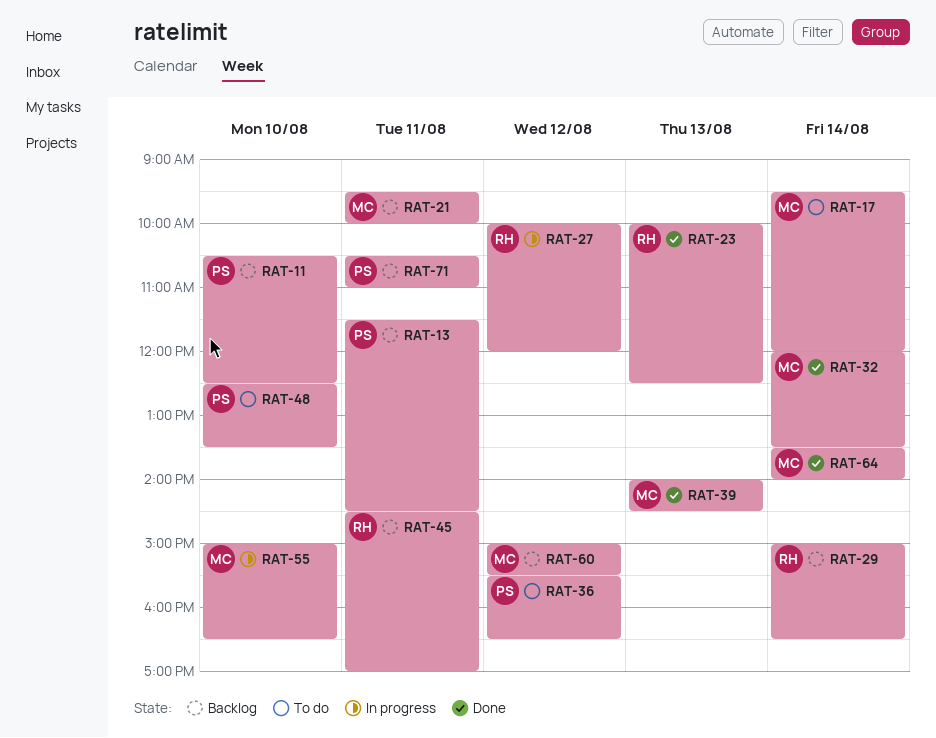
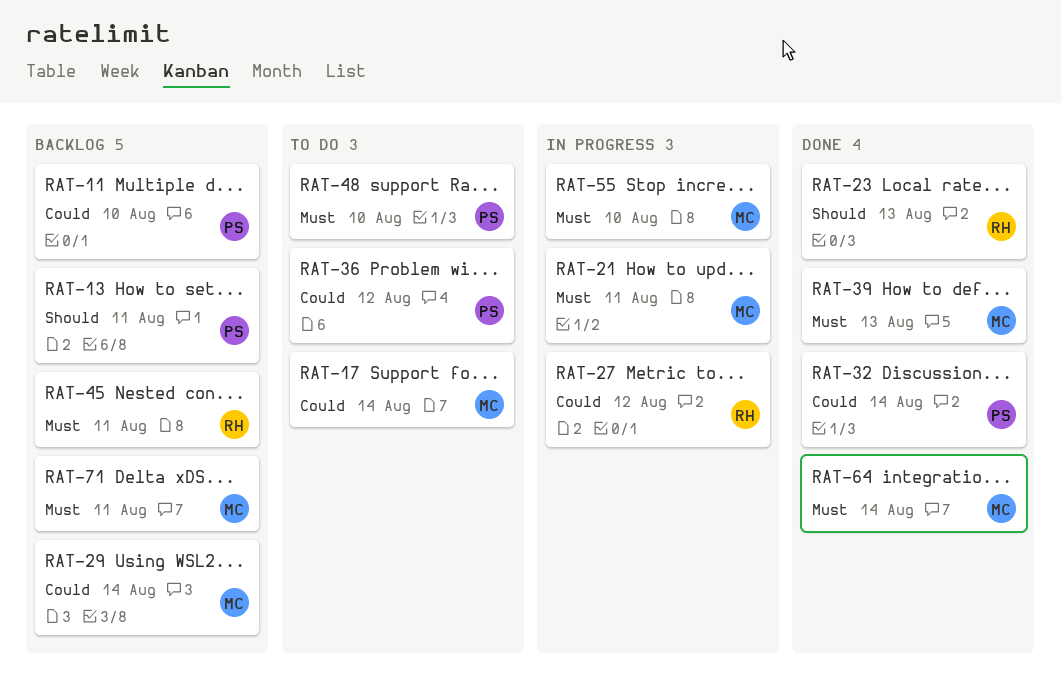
RAT-21, status: Backlog -> In progress
RAT-29, owner: RH -> MC
RAT-32, owner: MC -> PS
RAT-60: present -> none
RAT-71, owner: PS -> MC

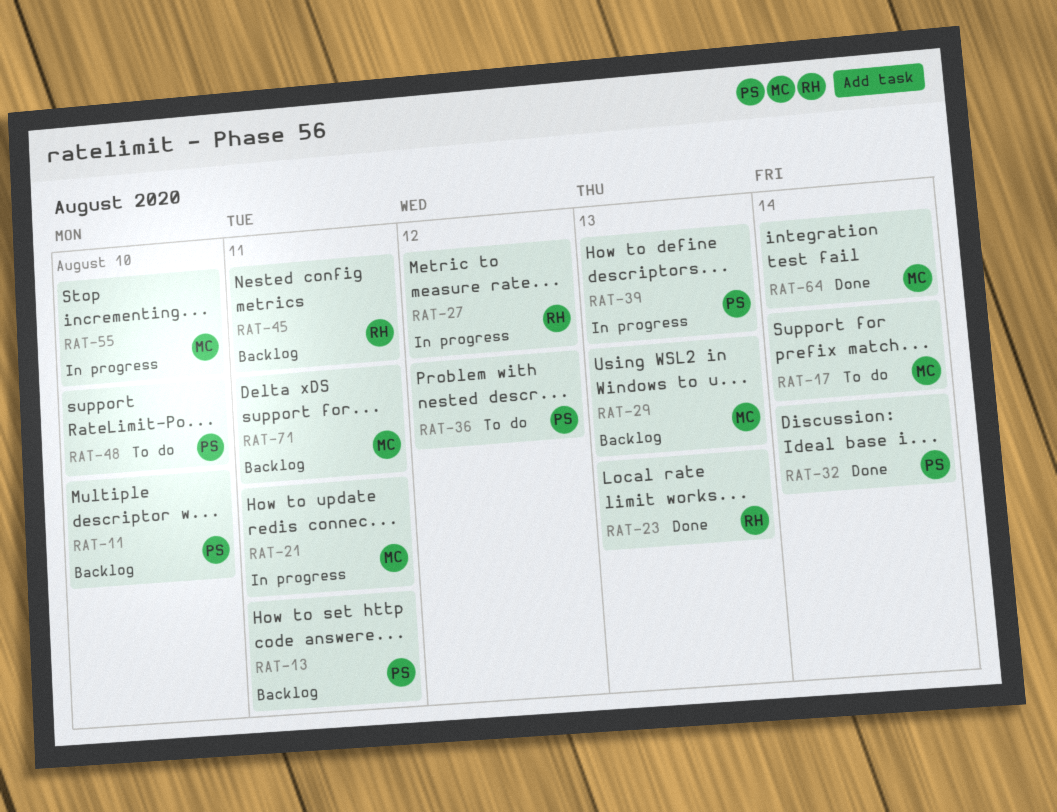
RAT-29, day: Aug 14 -> Aug 13
RAT-39, status: Done -> In progress
RAT-39, owner: MC -> PS

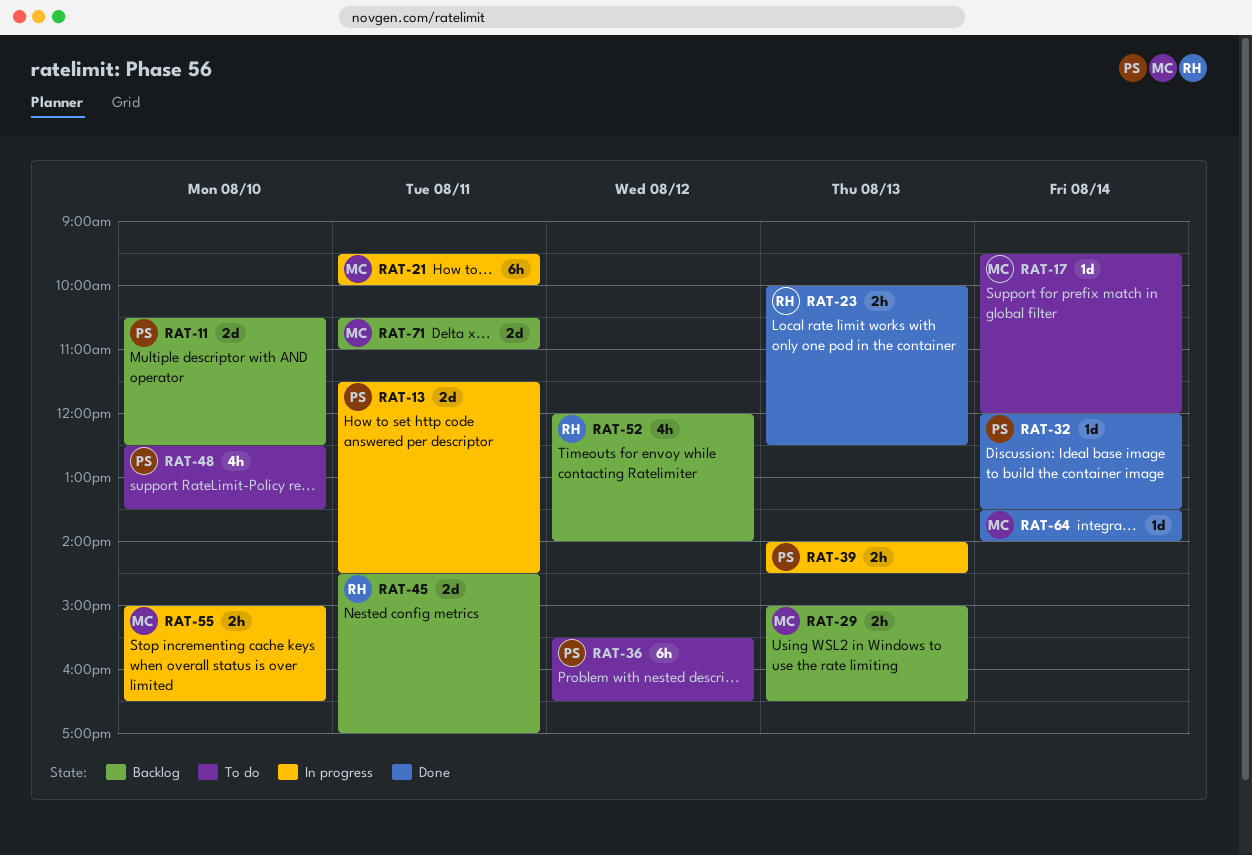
RAT-13, status: Backlog -> In progress
RAT-27: present -> none
RAT-52: none -> present

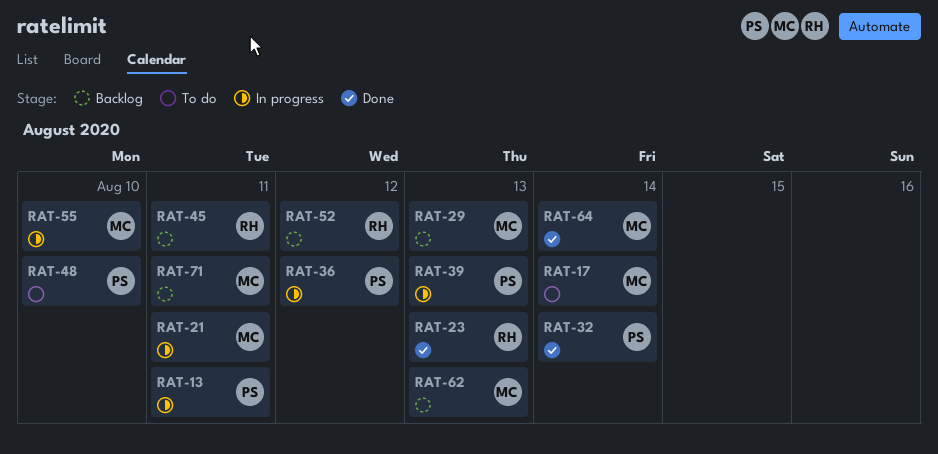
RAT-11: present -> none
RAT-36, status: To do -> In progress
RAT-62: none -> present

